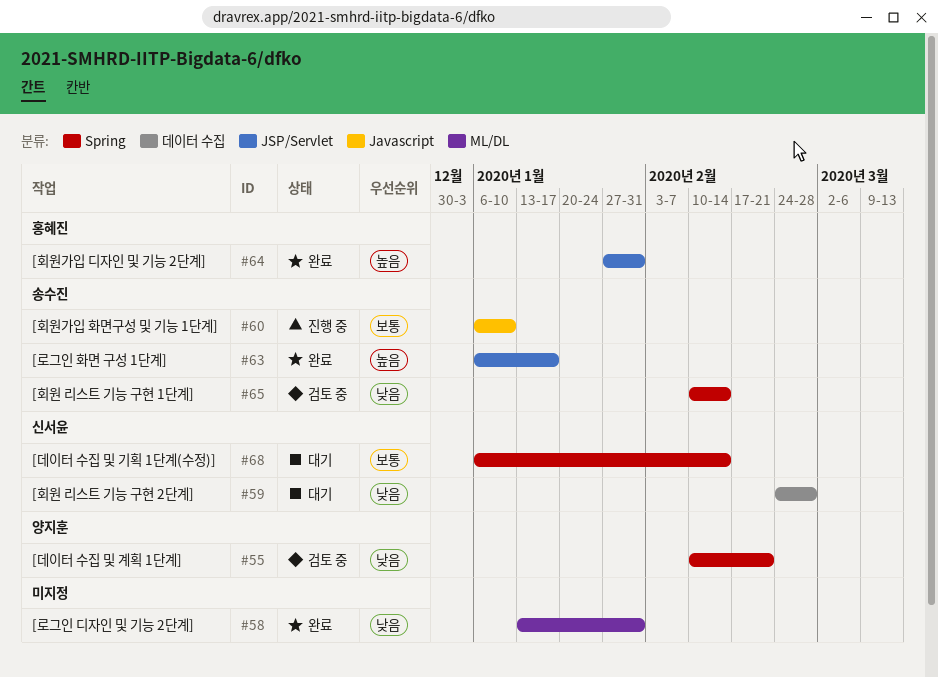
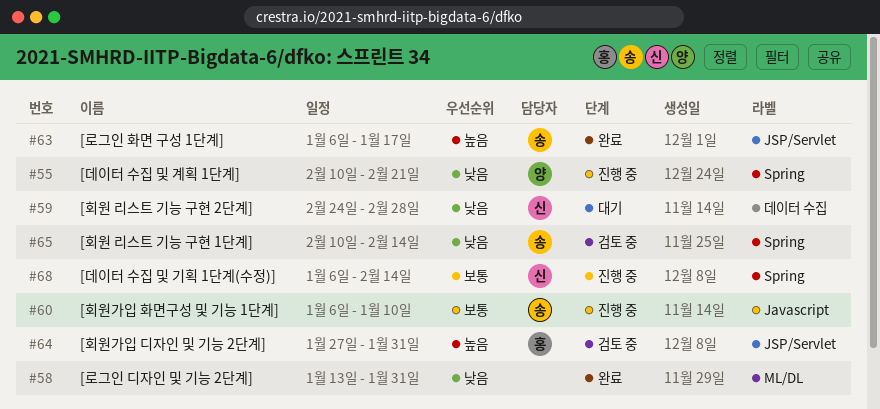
#55, status: 검토 중 -> 진행 중
#64, status: 완료 -> 검토 중
#68, status: 대기 -> 진행 중

